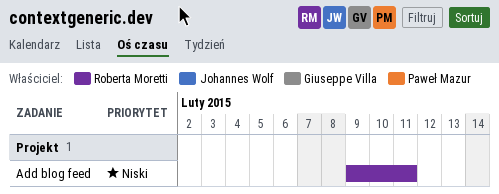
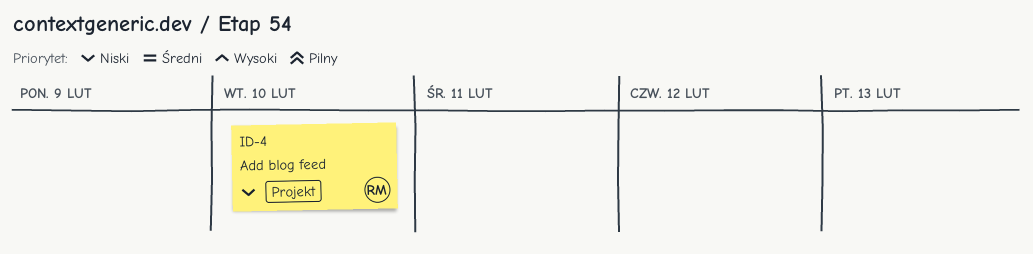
Add blog feed, due: Feb 11 -> Feb 10

